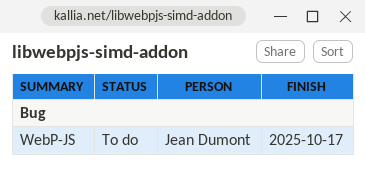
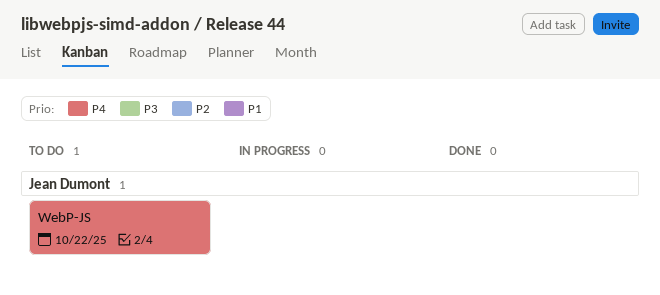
WebP-JS, due: Oct 17 -> Oct 22

